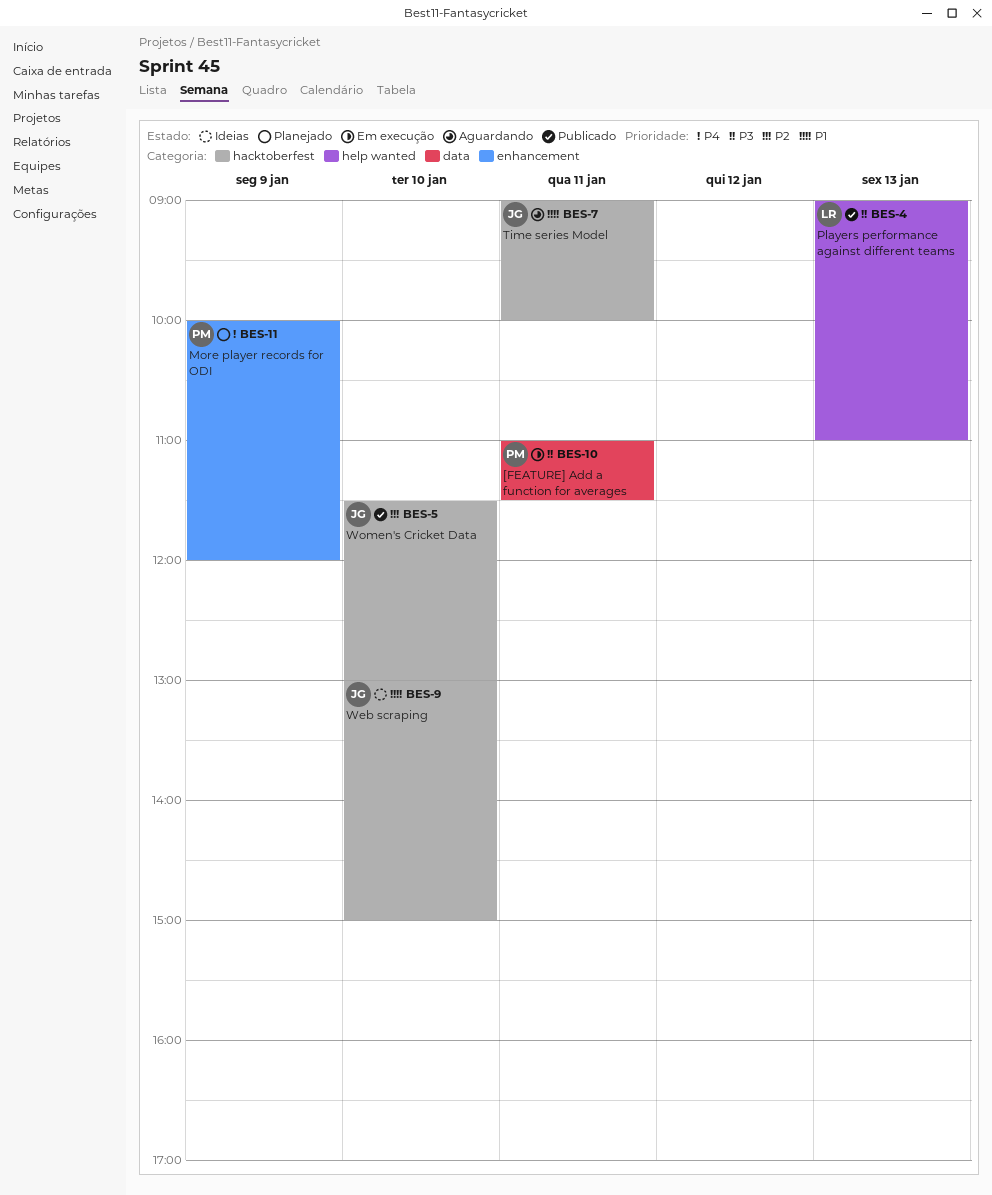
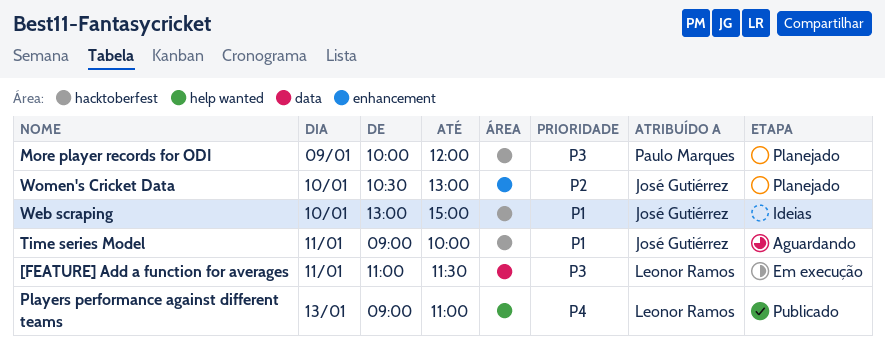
[FEATURE] Add a function for averages, owner: Paulo Marques -> Leonor Ramos
More player records for ODI, priority: P4 -> P3
More player records for ODI, label: enhancement -> hacktoberfest
Players performance against different teams, priority: P3 -> P4
Women's Cricket Data, status: Publicado -> Planejado
Women's Cricket Data, label: hacktoberfest -> enhancement
Women's Cricket Data, begins: 11:30 -> 10:30

